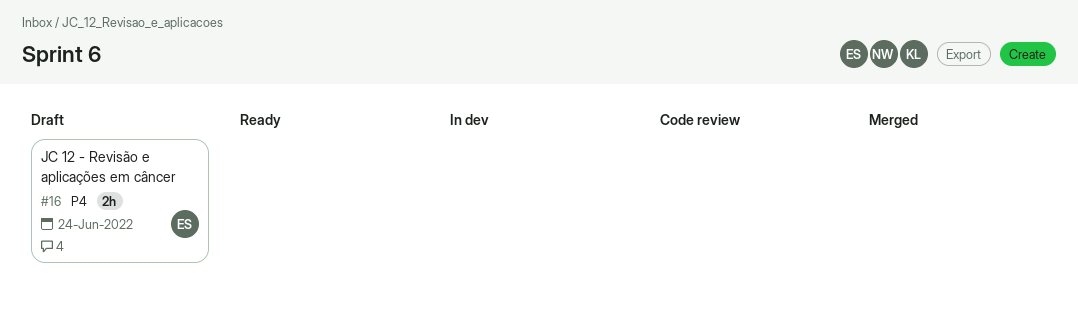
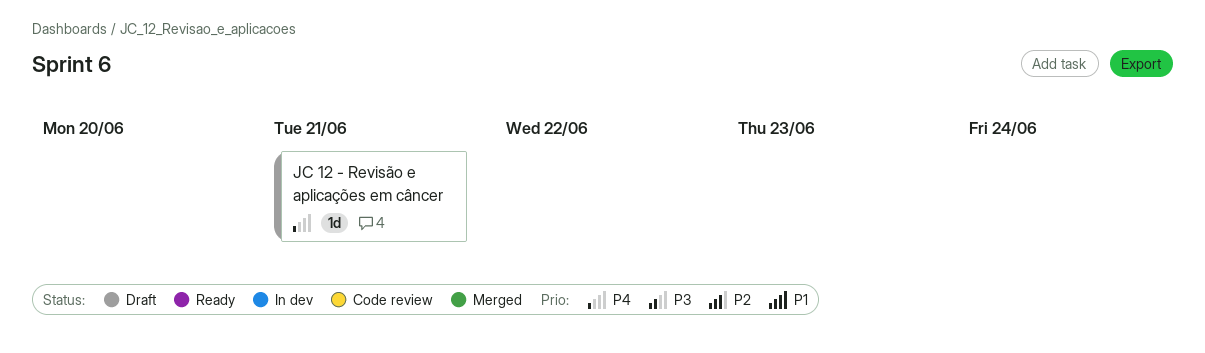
JC 12 - Revisão e aplicações em câncer, estimate: 2h -> 1d
JC 12 - Revisão e aplicações em câncer, due: Jun 24 -> Jun 21

